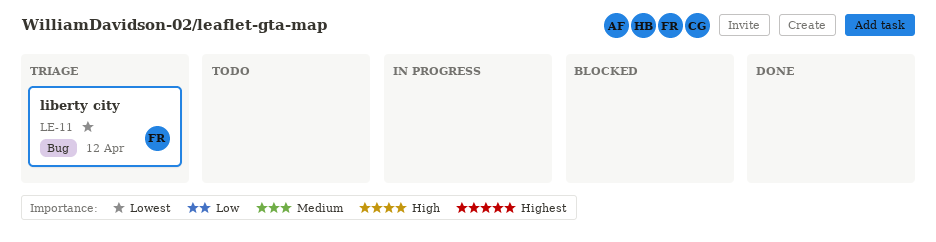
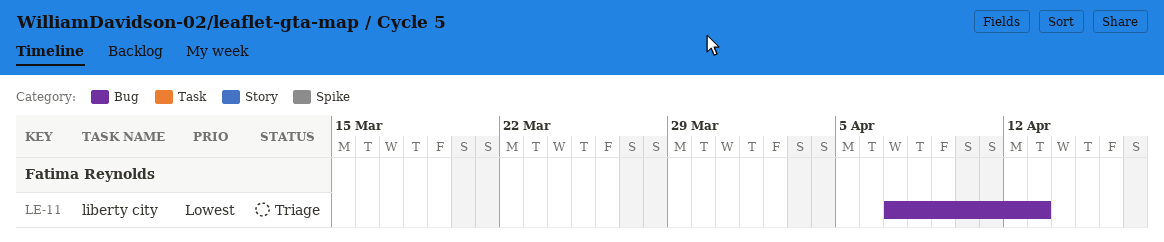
LE-11, due: Apr 12 -> Apr 13

